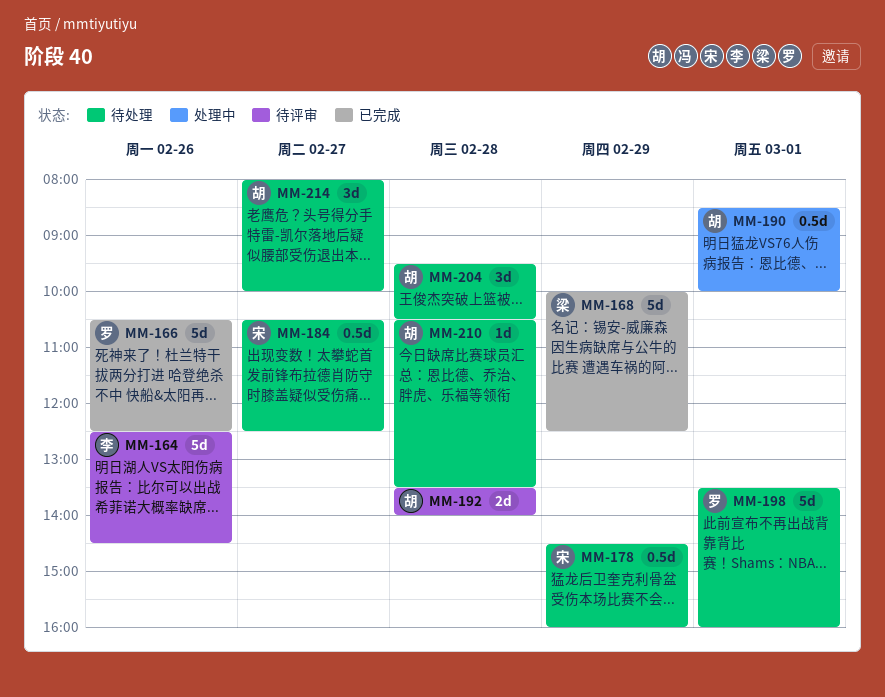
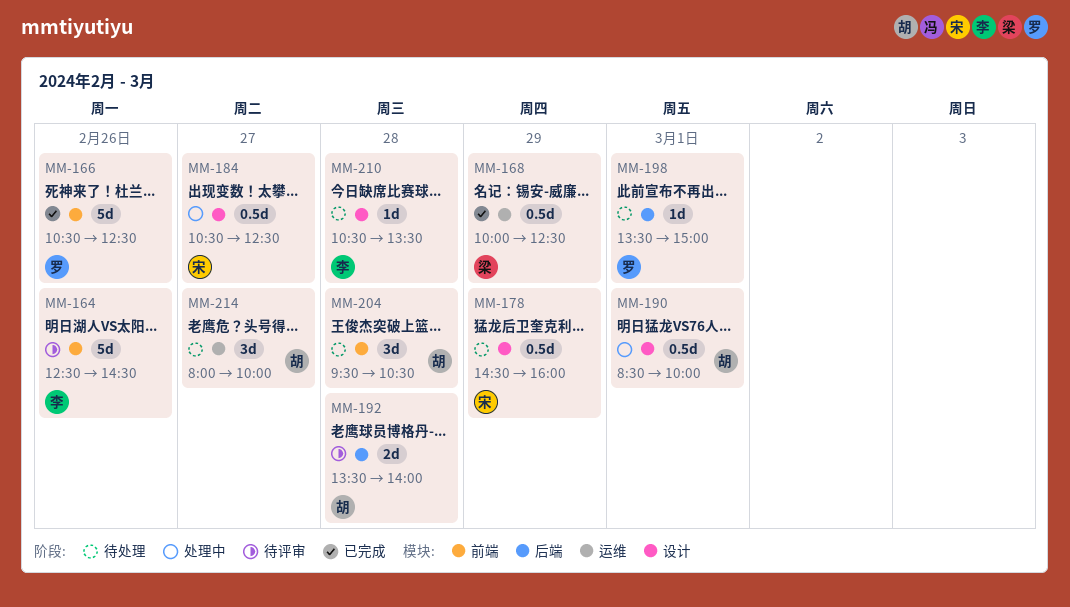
MM-168, estimate: 5d -> 0.5d
MM-184, status: 待处理 -> 处理中
MM-198, estimate: 5d -> 1d
MM-198, ends: 16:00 -> 15:00
MM-210, owner: 胡 -> 李

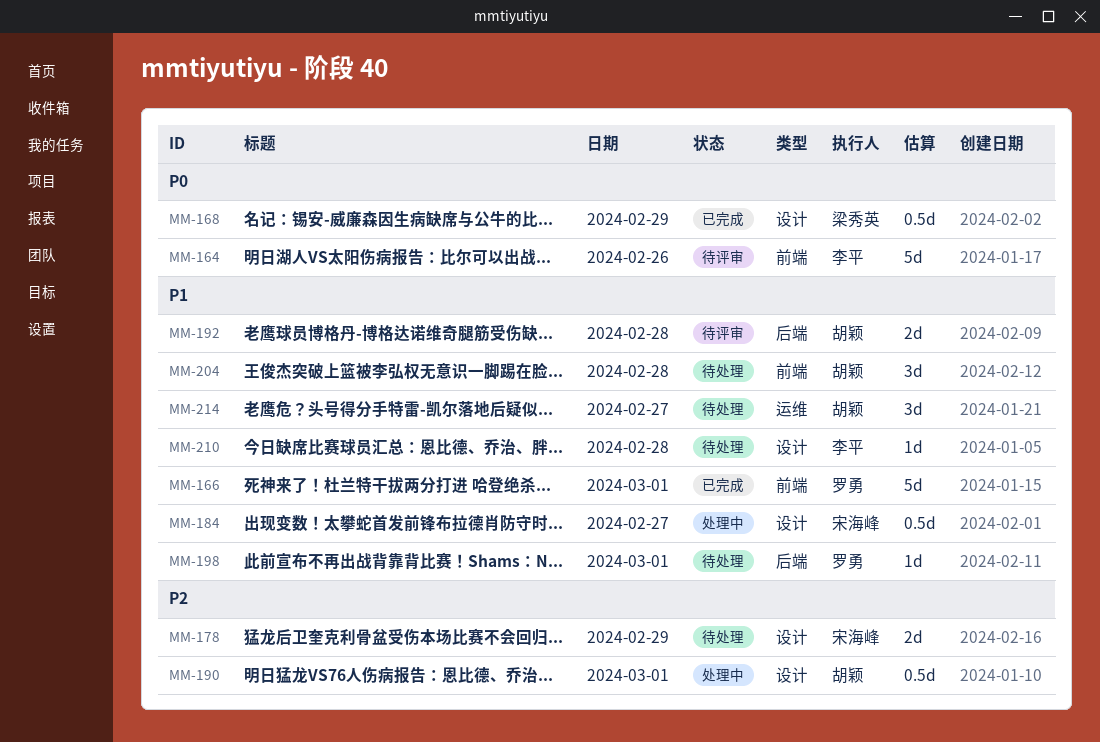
MM-166, day: Feb 26 -> Mar 1
MM-168, label: 运维 -> 设计
MM-178, estimate: 0.5d -> 2d

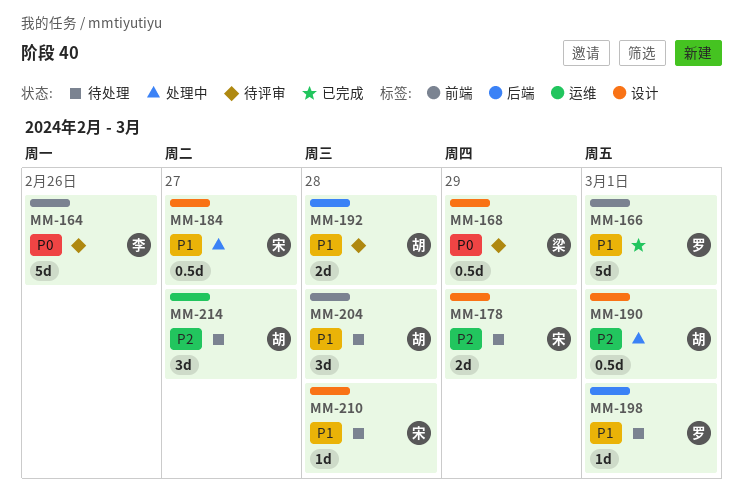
MM-168, status: 已完成 -> 待评审
MM-210, owner: 李平 -> 宋海峰
MM-214, priority: P1 -> P2

